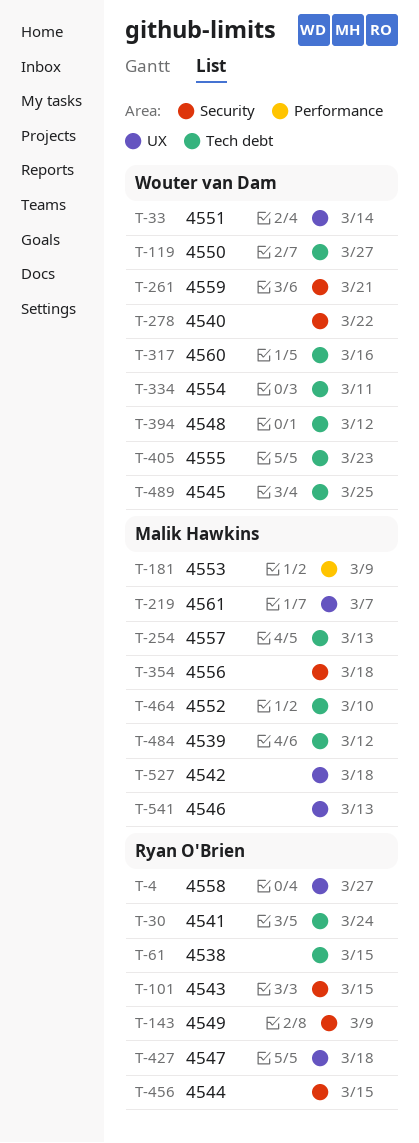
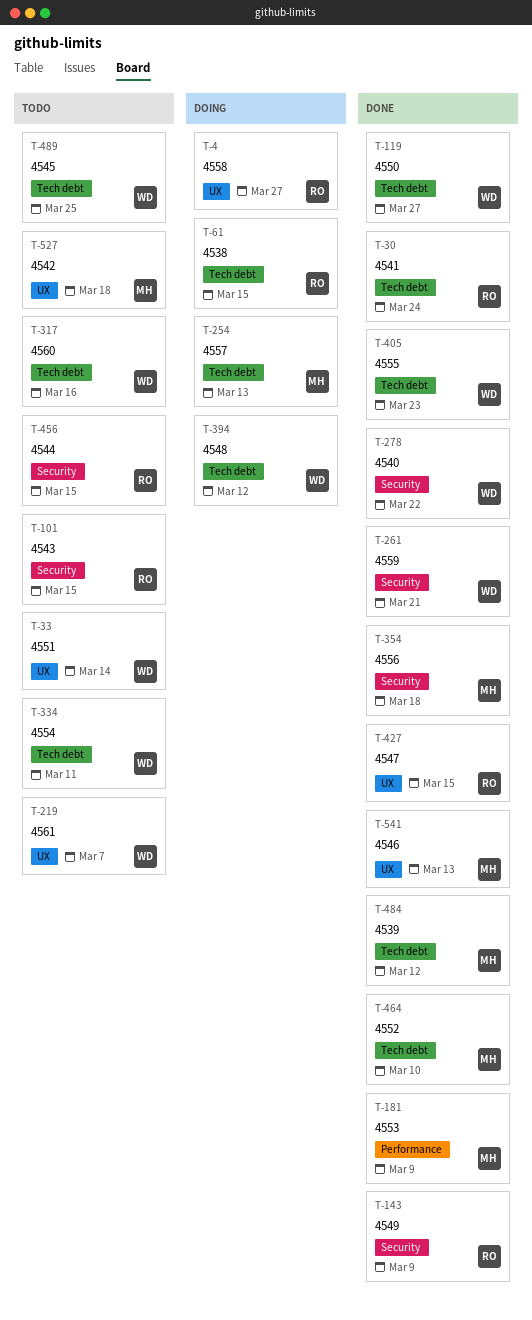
T-219, owner: Malik Hawkins -> Wouter van Dam
T-427, due: Mar 18 -> Mar 15

